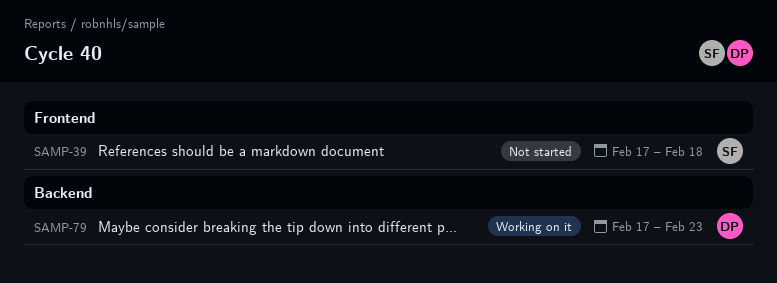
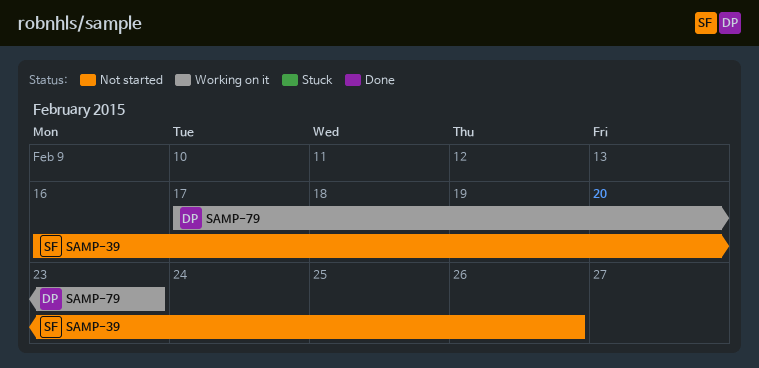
SAMP-39, start: Feb 17 -> Feb 16
SAMP-39, due: Feb 18 -> Feb 26

